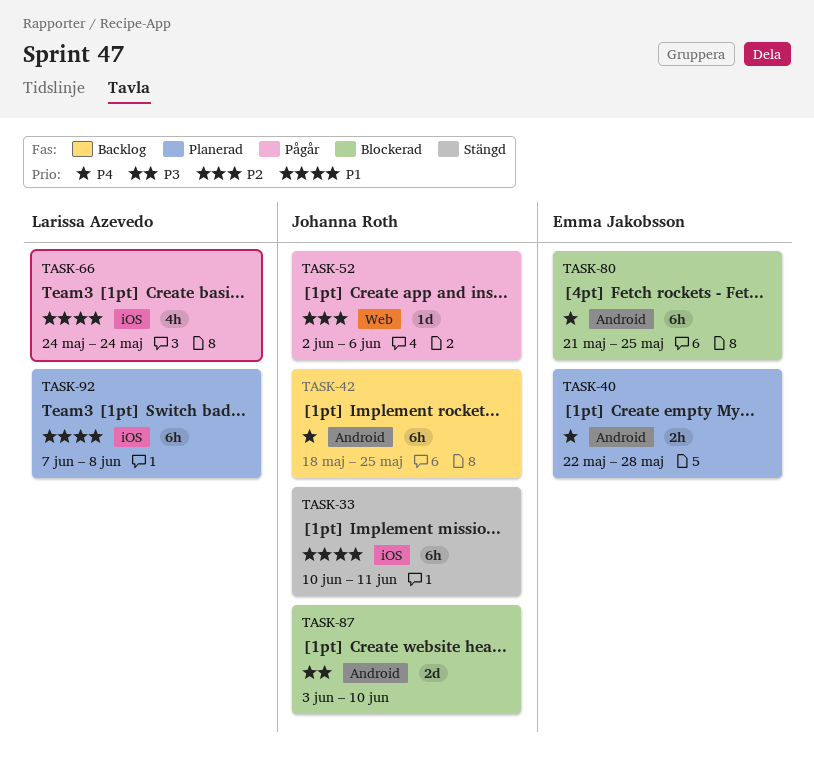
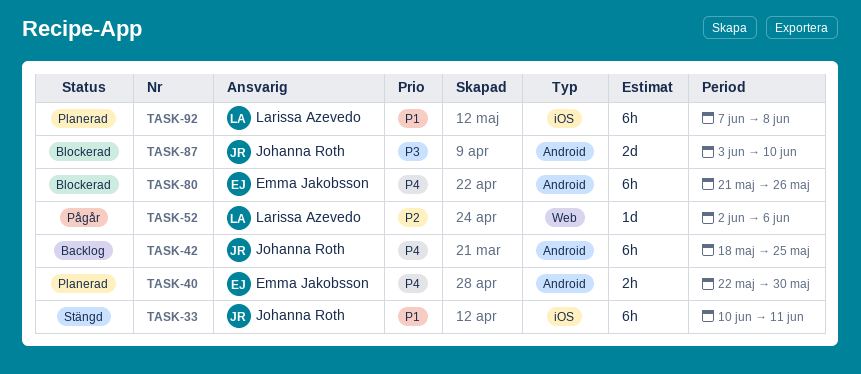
TASK-40, due: May 28 -> May 30
TASK-52, owner: Johanna Roth -> Larissa Azevedo
TASK-66: present -> none
TASK-80, due: May 25 -> May 26

